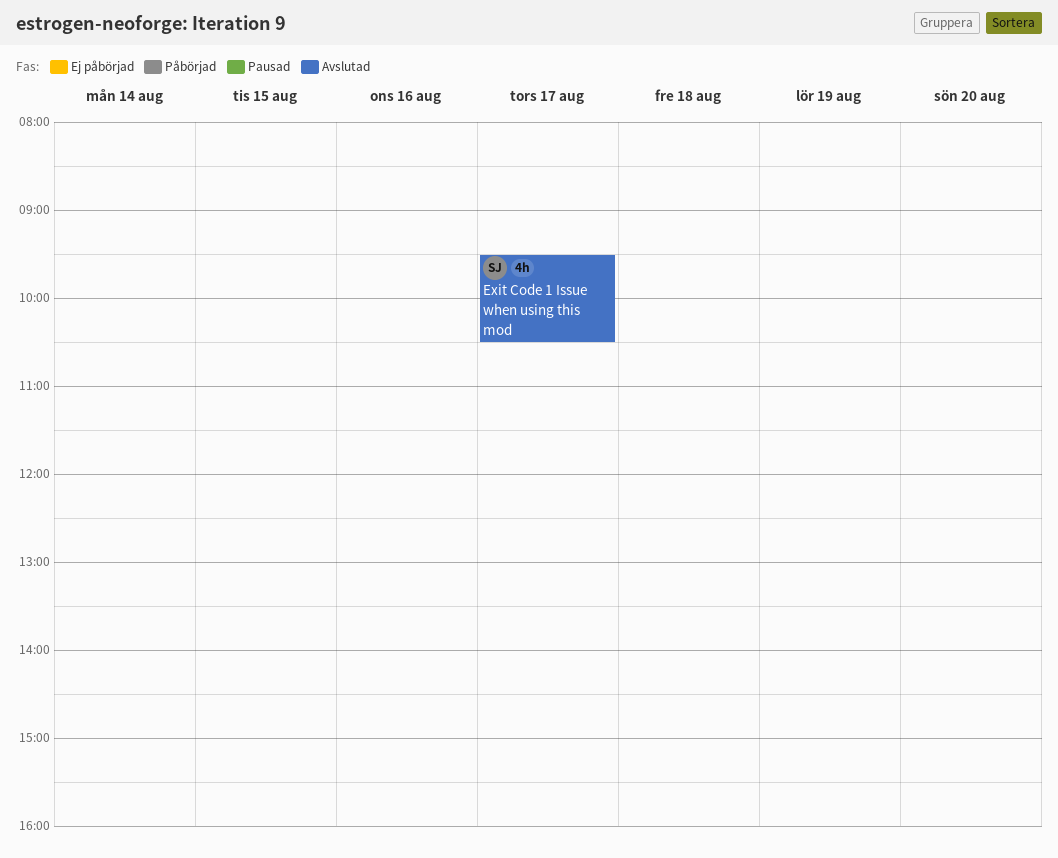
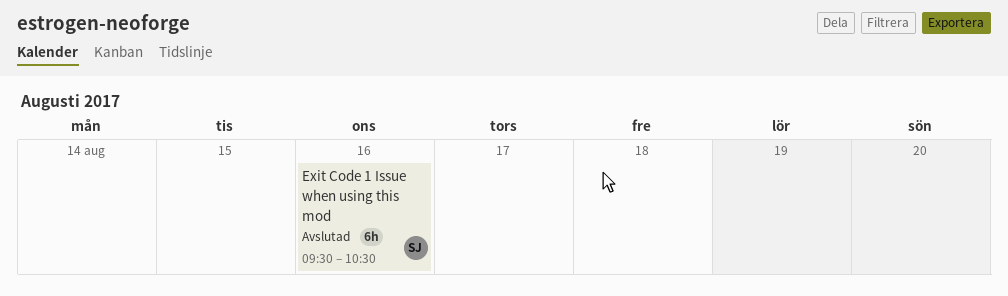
Exit Code 1 Issue when using this mod, estimate: 4h -> 6h
Exit Code 1 Issue when using this mod, day: Aug 17 -> Aug 16

